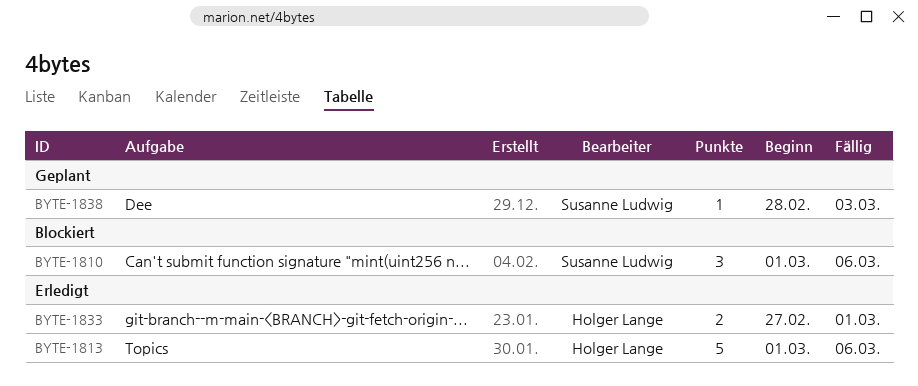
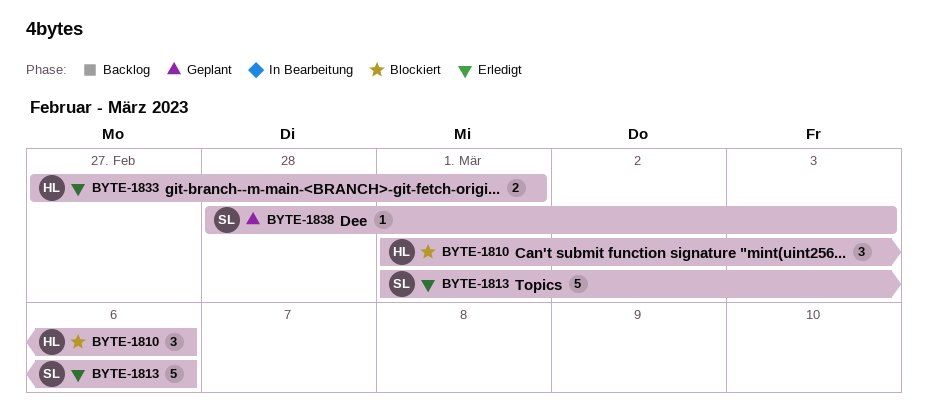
BYTE-1810, owner: Susanne Ludwig -> Holger Lange
BYTE-1813, owner: Holger Lange -> Susanne Ludwig

